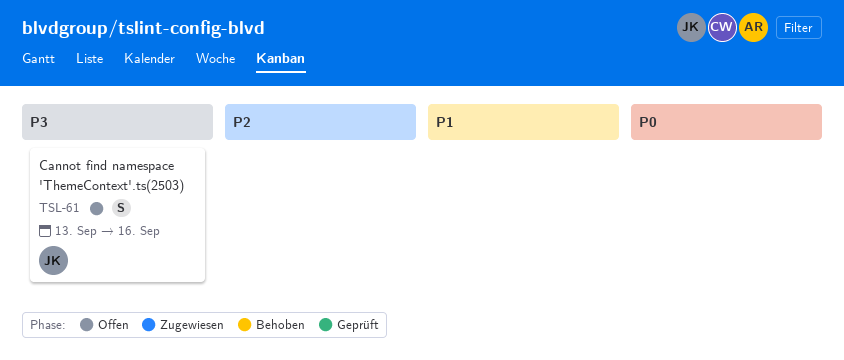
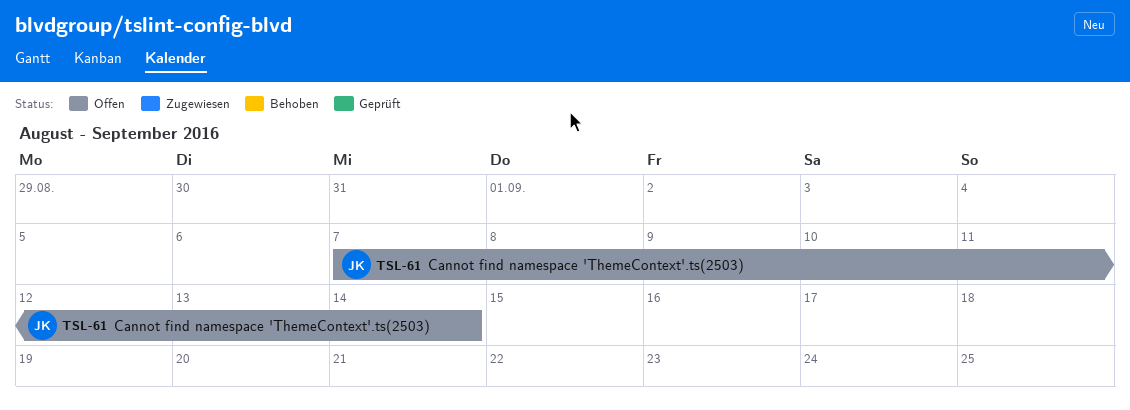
TSL-61, start: Sep 13 -> Sep 7
TSL-61, due: Sep 16 -> Sep 14

